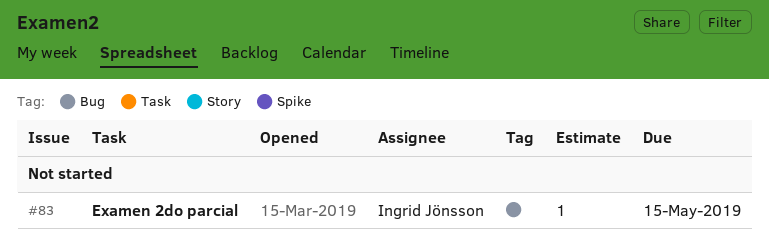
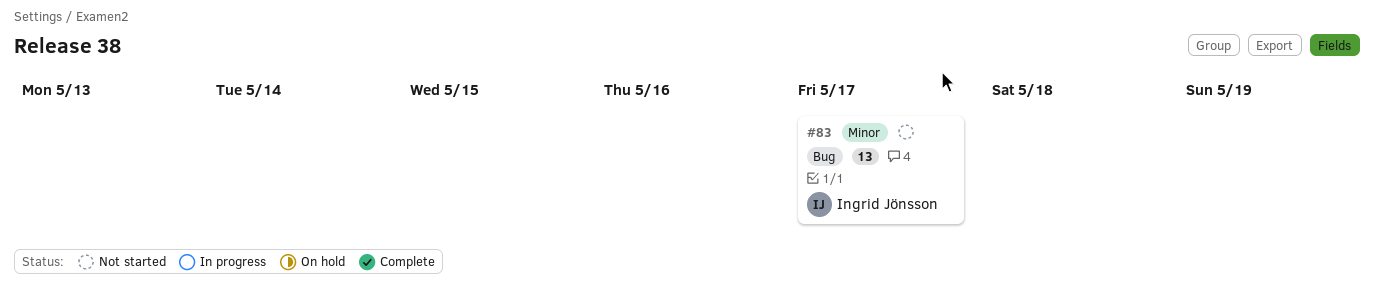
#83, estimate: 1 -> 13
#83, due: May 15 -> May 17

